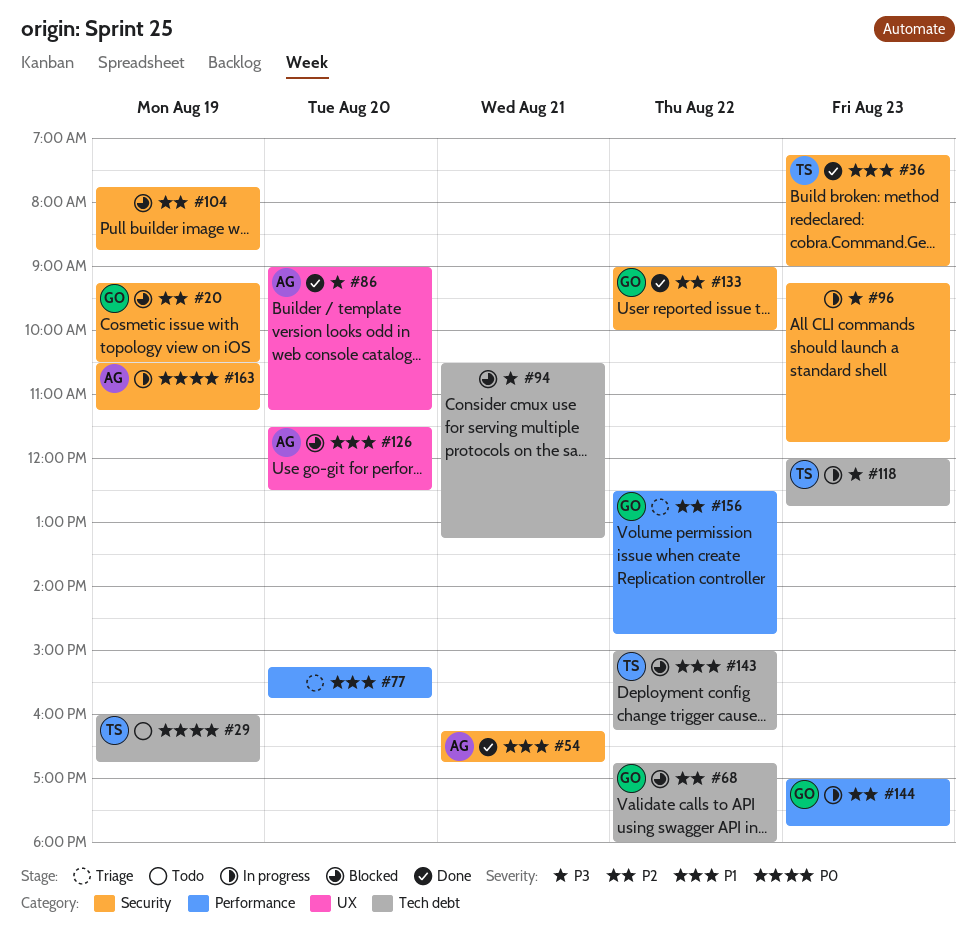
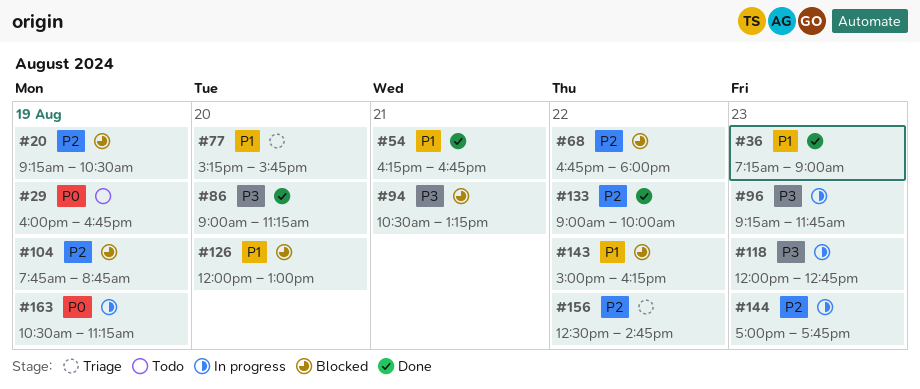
#126, begins: 11:30 -> 12:00
#126, ends: 12:30 -> 13:00

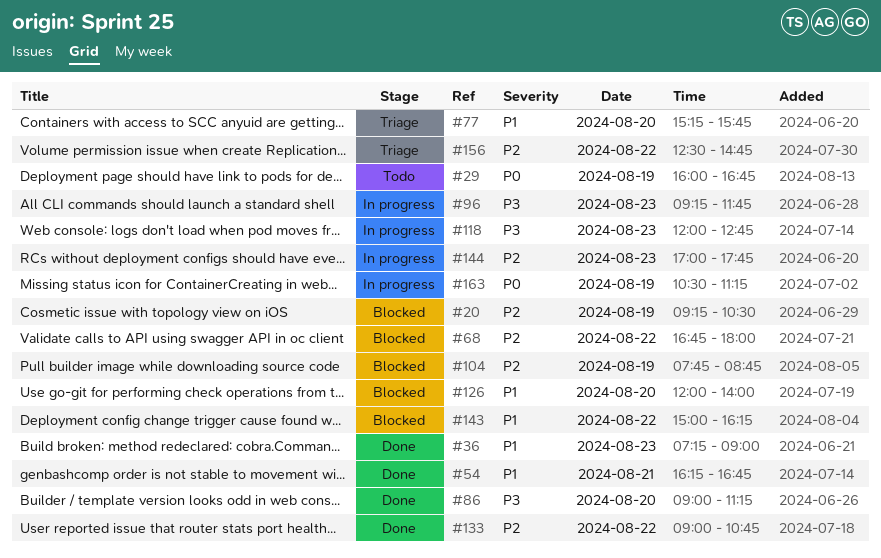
#94: present -> none
#126, ends: 13:00 -> 14:00
#133, ends: 10:00 -> 10:45

